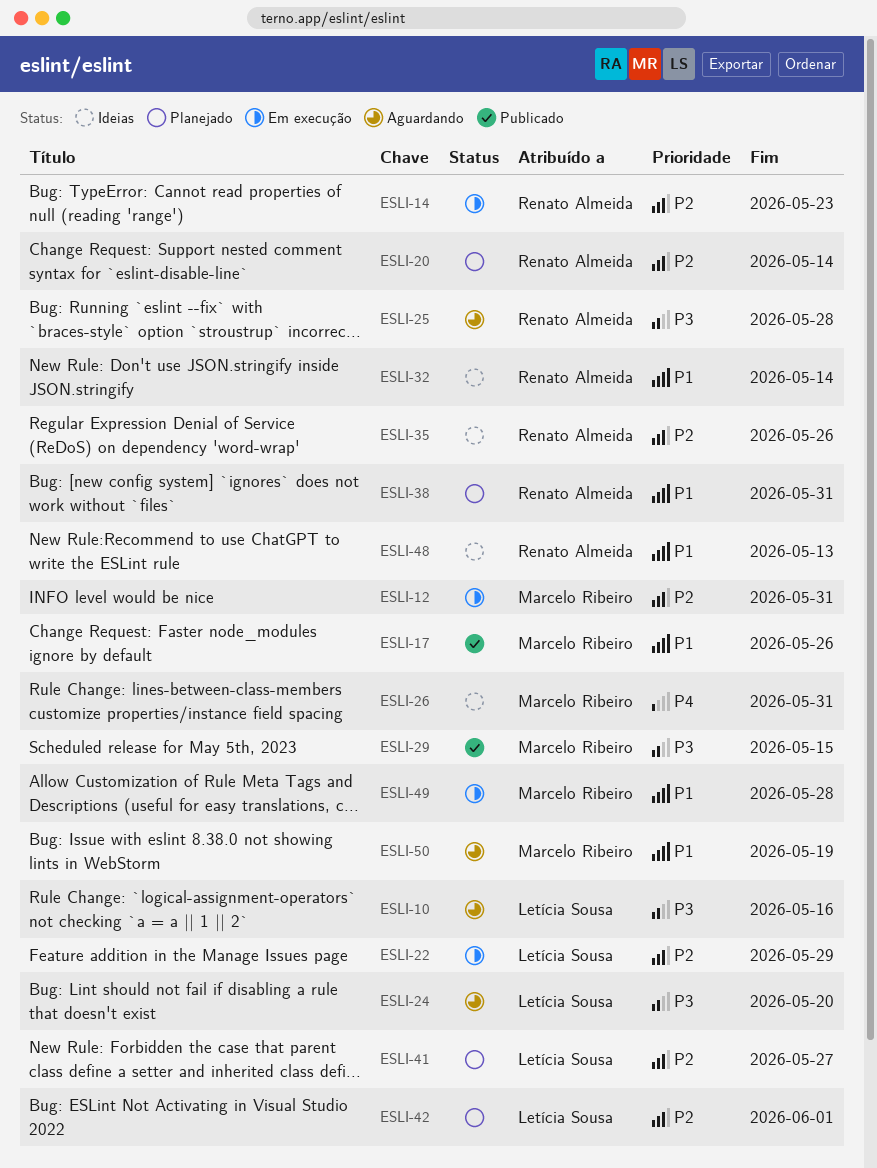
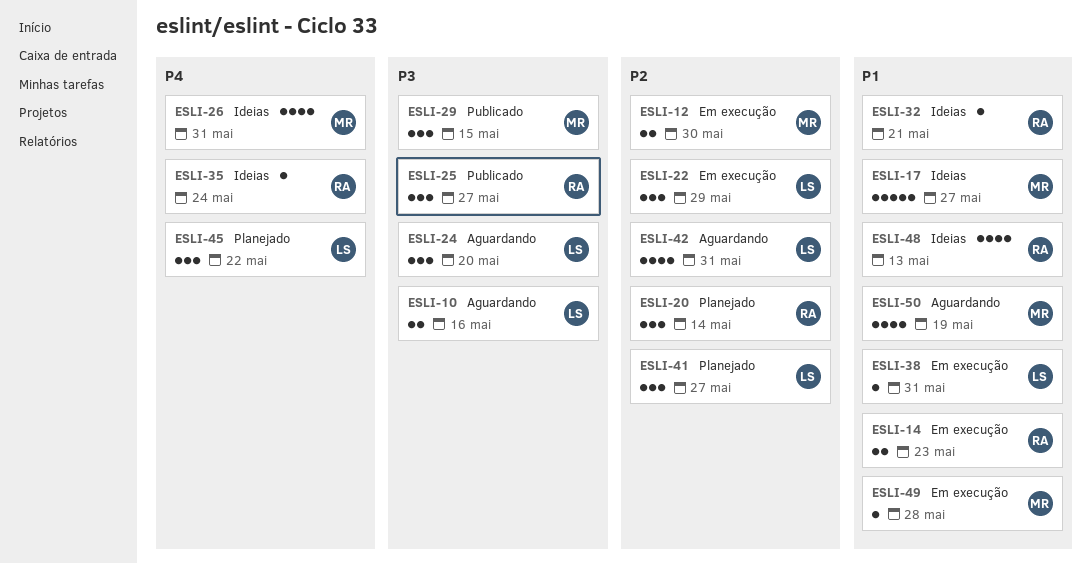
ESLI-12, due: May 31 -> May 30
ESLI-14, priority: P2 -> P1
ESLI-17, status: Publicado -> Ideias
ESLI-17, due: May 26 -> May 27
ESLI-25, status: Aguardando -> Publicado
ESLI-25, due: May 28 -> May 27
ESLI-32, due: May 14 -> May 21
ESLI-35, priority: P2 -> P4
ESLI-35, due: May 26 -> May 24
ESLI-38, status: Planejado -> Em execução
ESLI-38, owner: Renato Almeida -> Letícia Sousa
ESLI-42, status: Planejado -> Aguardando
ESLI-42, due: Jun 1 -> May 31
ESLI-45: none -> present

